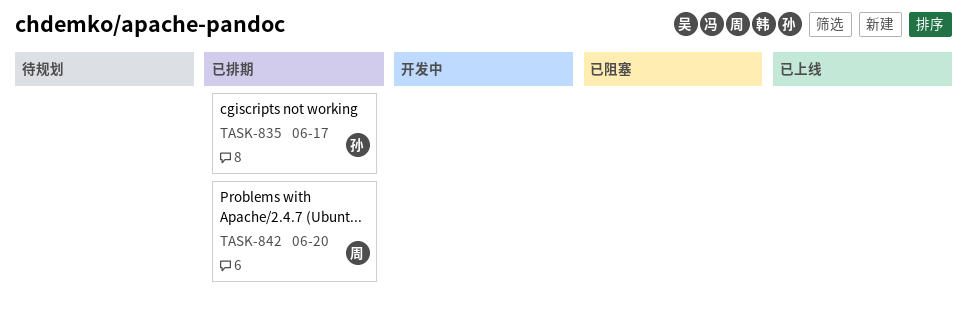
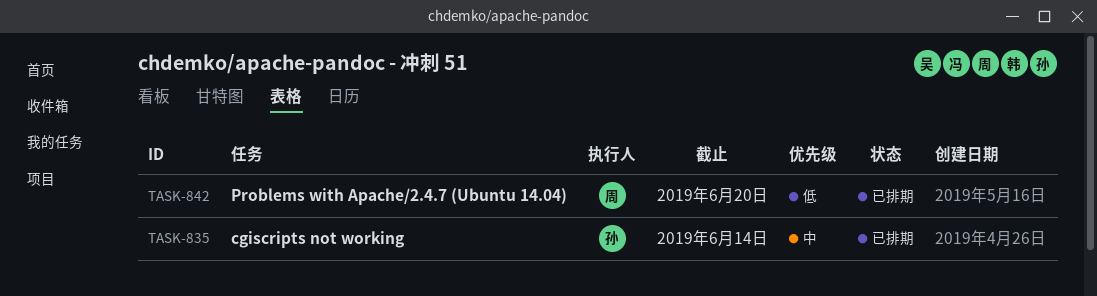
TASK-835, due: Jun 17 -> Jun 14

